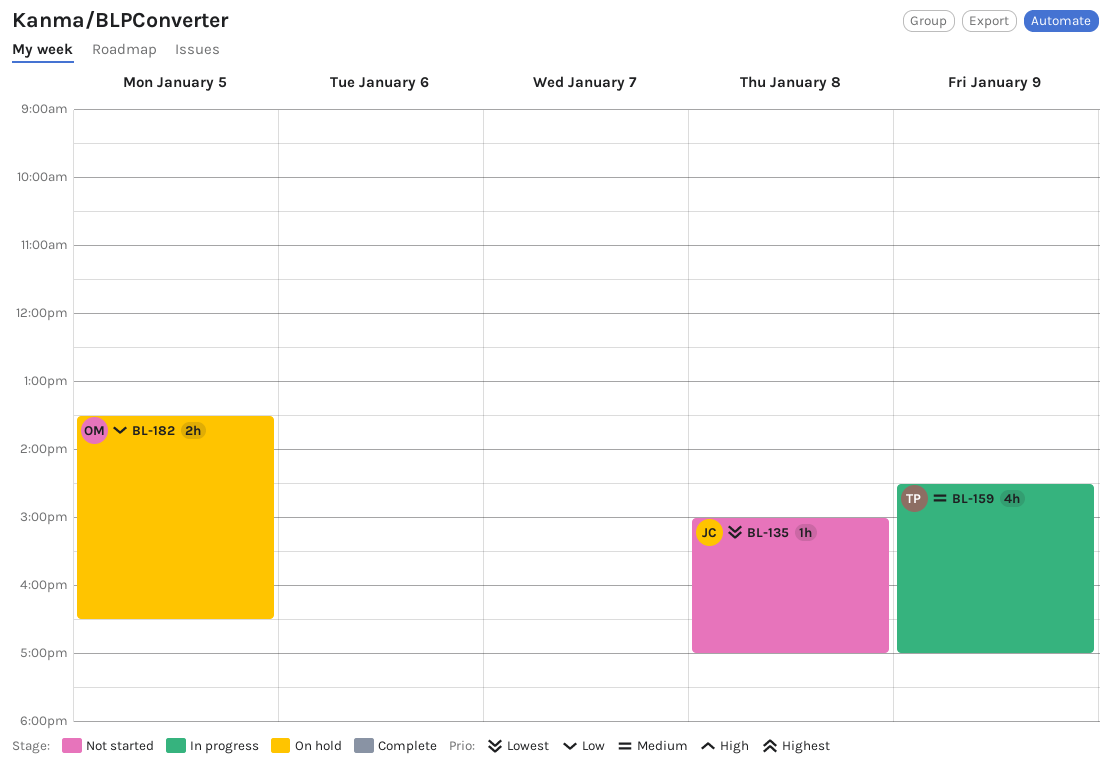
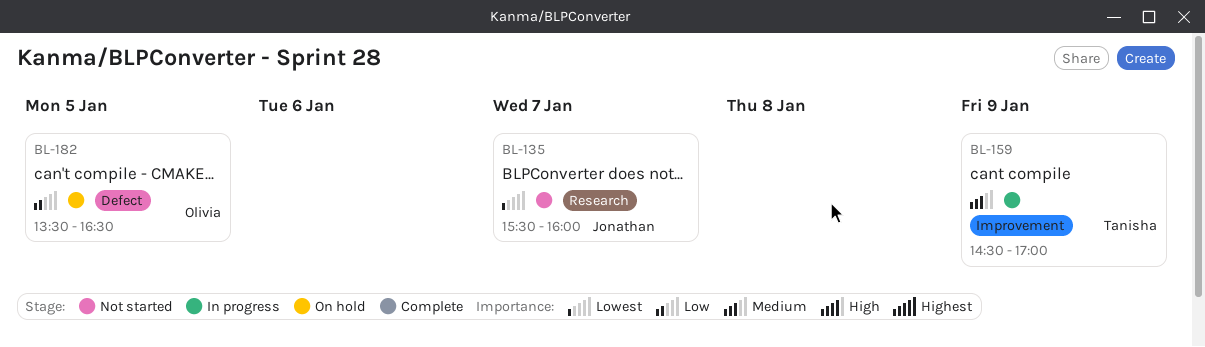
BL-135, day: Jan 8 -> Jan 7
BL-135, begins: 15:00 -> 15:30
BL-135, ends: 17:00 -> 16:00

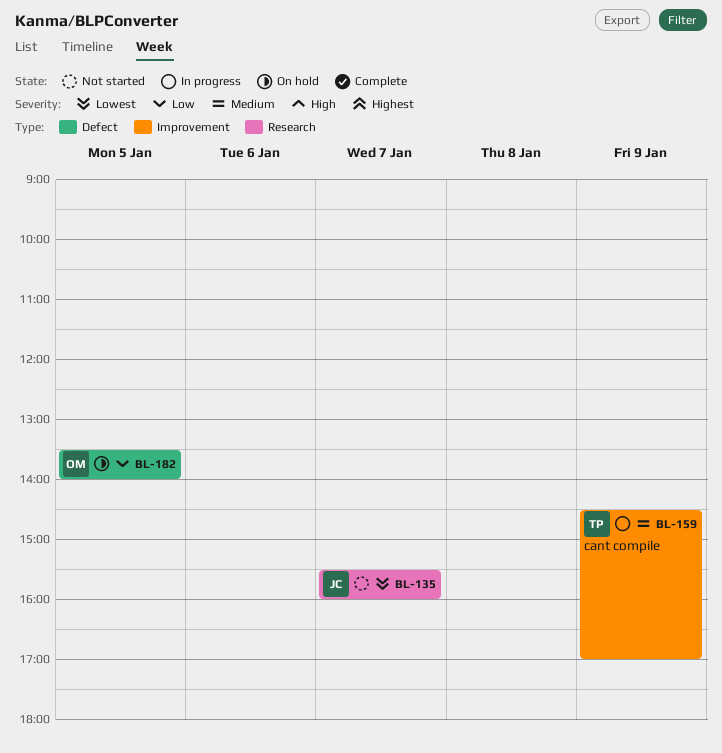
BL-182, ends: 16:30 -> 14:00

